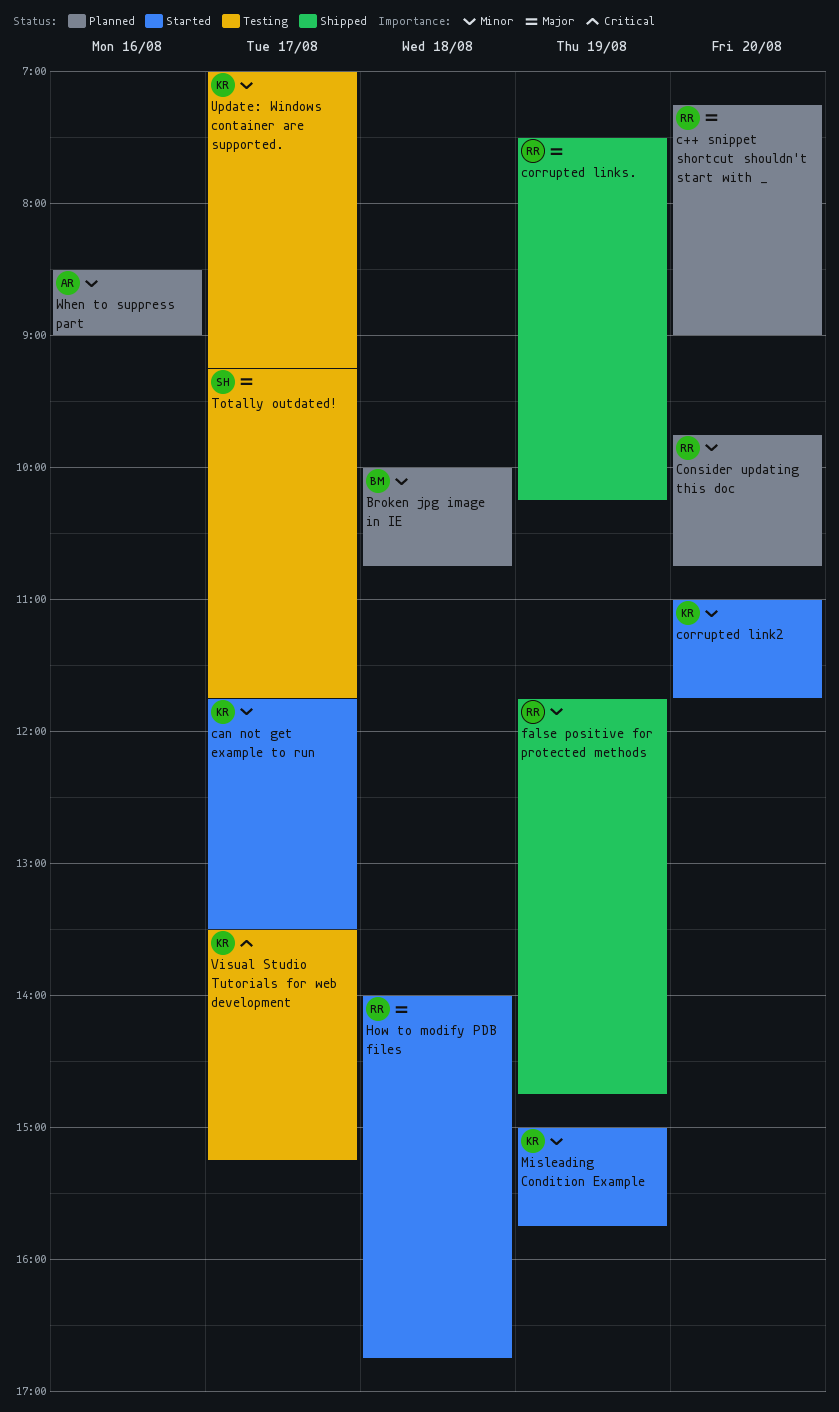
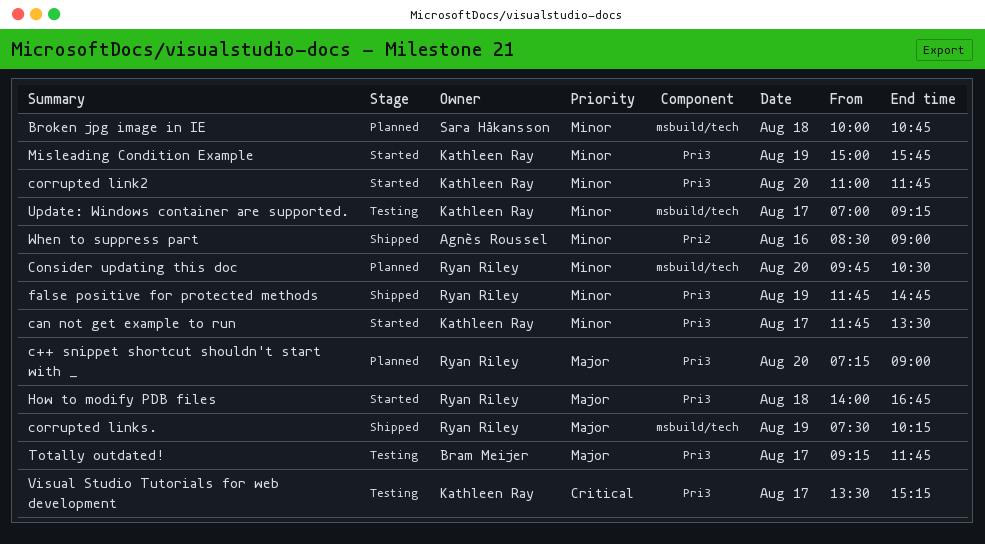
Broken jpg image in IE, owner: Bram Meijer -> Sara Håkansson
Consider updating this doc, ends: 10:45 -> 10:30
Totally outdated!, owner: Sara Håkansson -> Bram Meijer
When to suppress part, status: Planned -> Shipped

